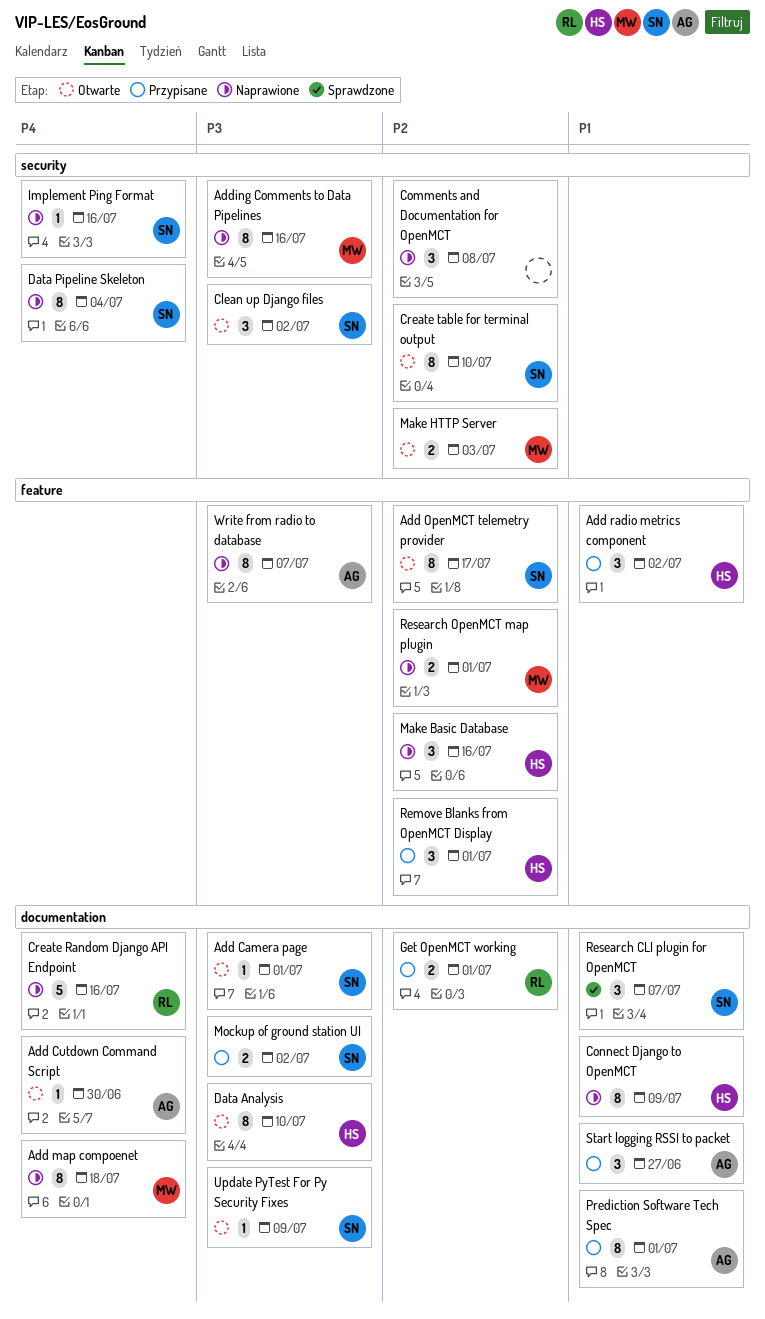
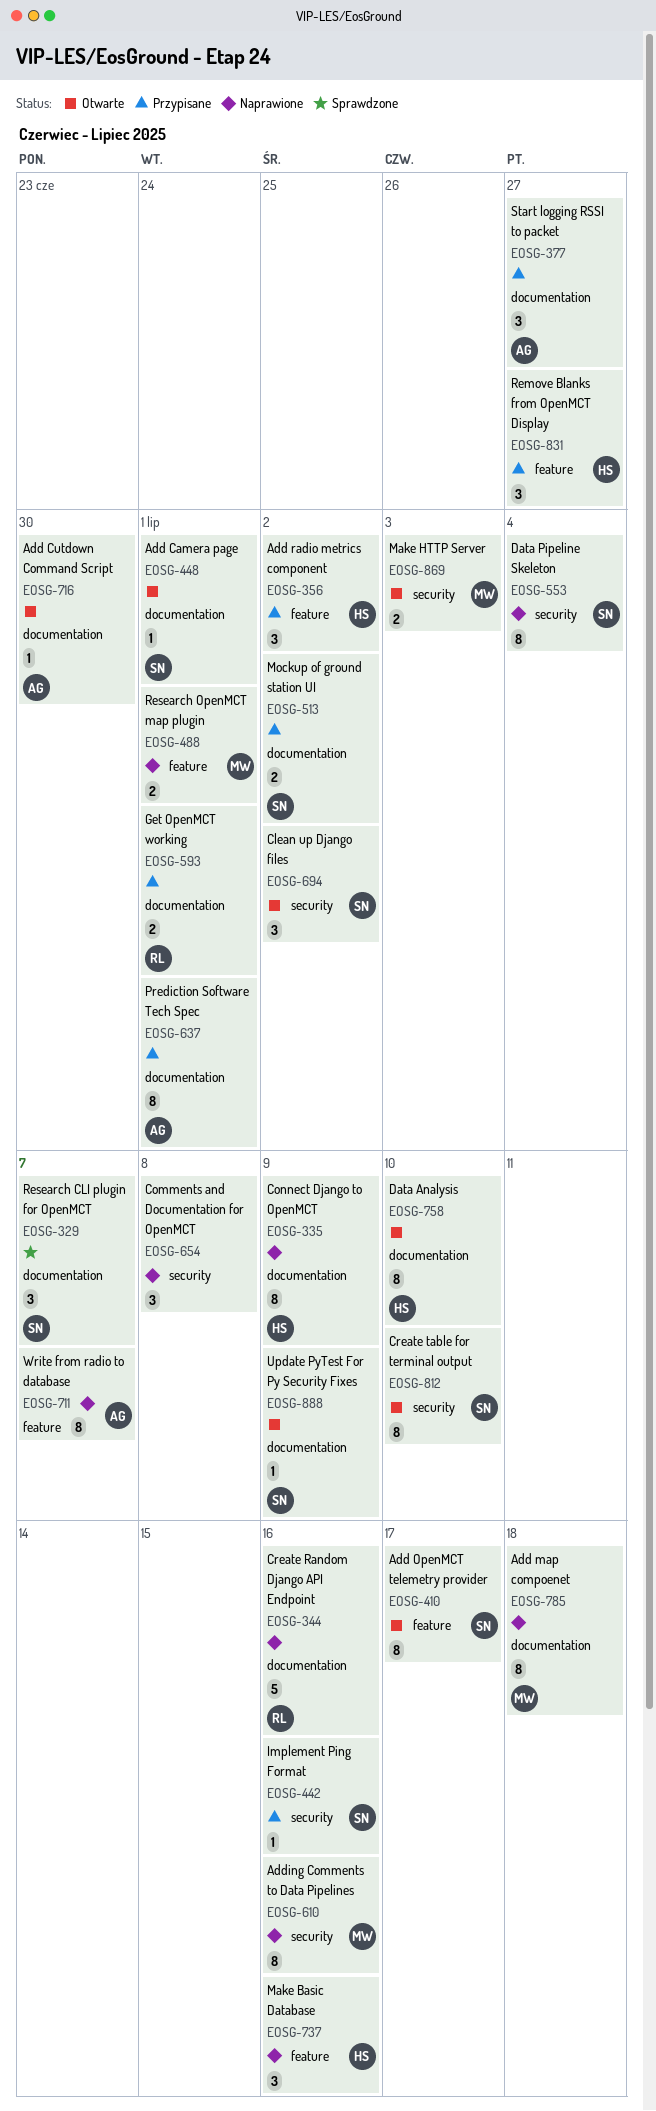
Implement Ping Format, status: Naprawione -> Przypisane
Remove Blanks from OpenMCT Display, due: Jul 1 -> Jun 27

